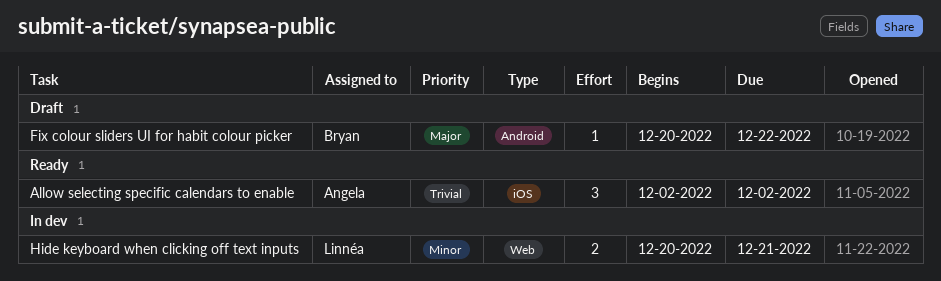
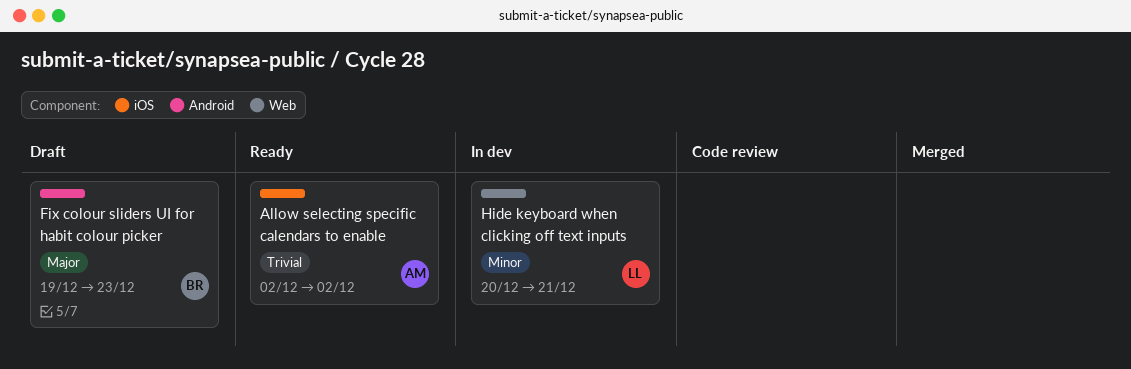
Fix colour sliders UI for habit colour picker, start: Dec 20 -> Dec 19
Fix colour sliders UI for habit colour picker, due: Dec 22 -> Dec 23

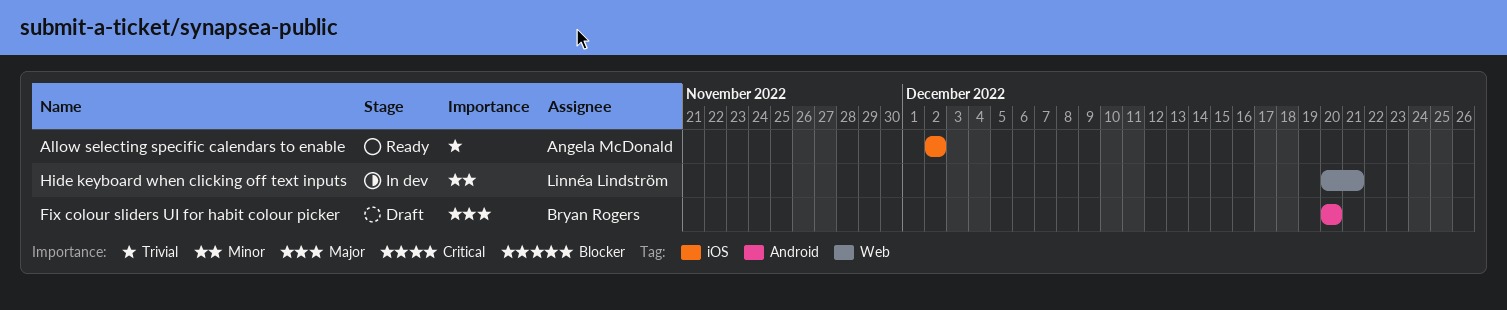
Fix colour sliders UI for habit colour picker, start: Dec 19 -> Dec 20
Fix colour sliders UI for habit colour picker, due: Dec 23 -> Dec 20

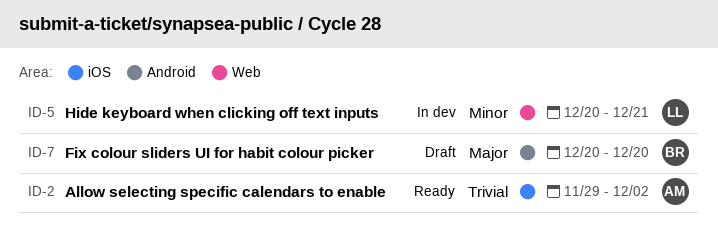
Allow selecting specific calendars to enable, start: Dec 2 -> Nov 29

